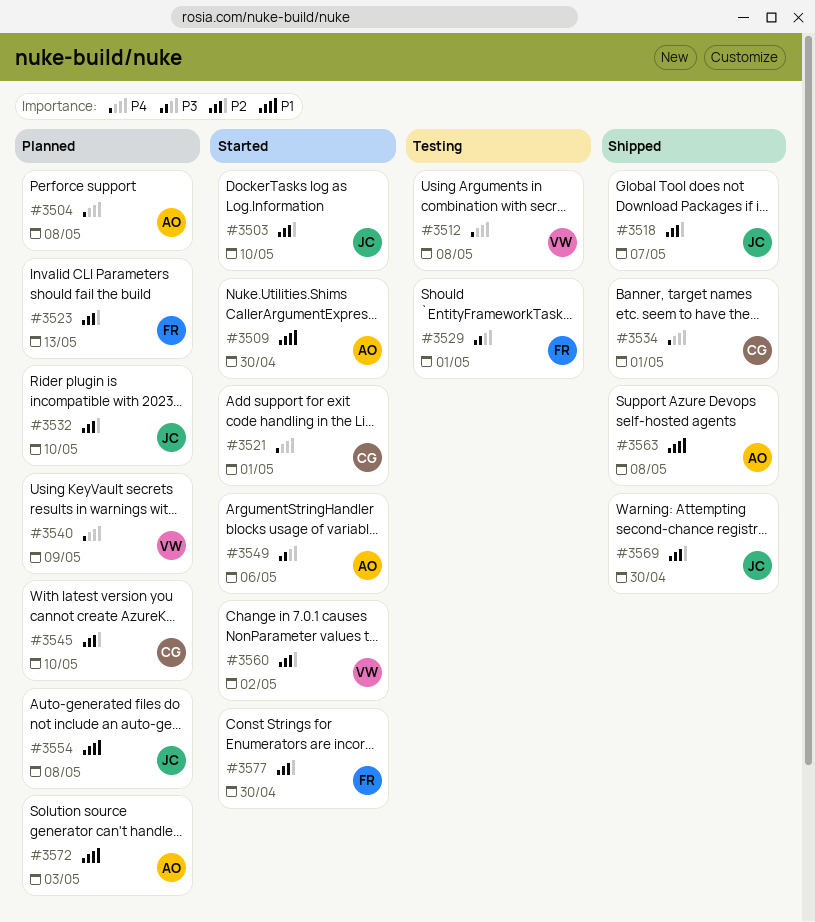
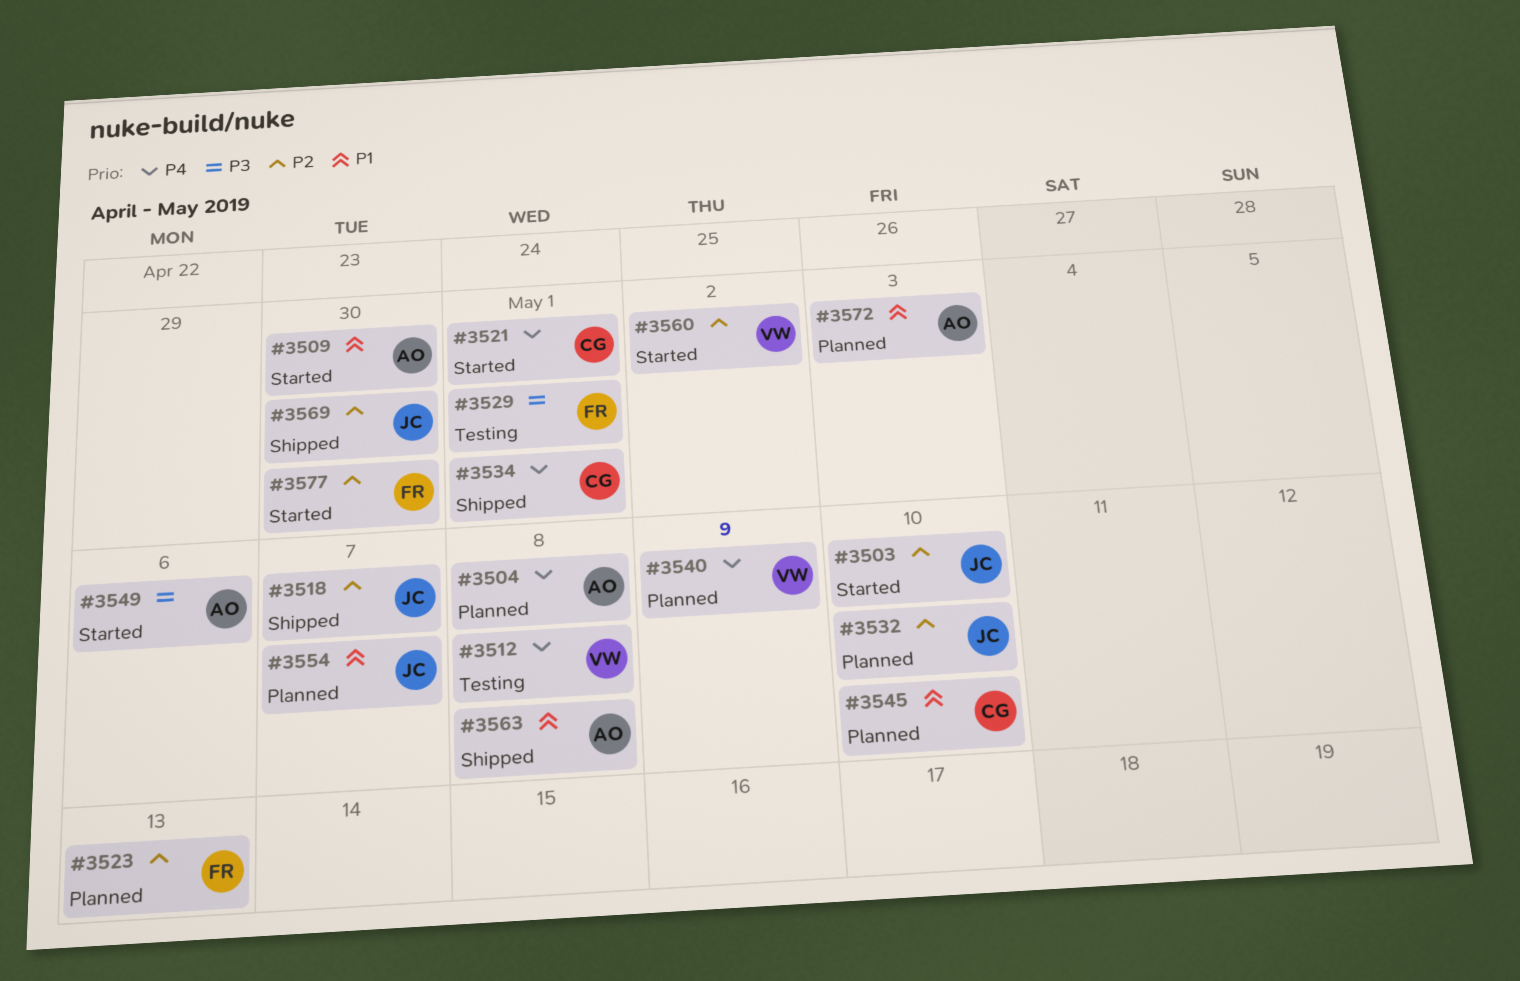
#3545, priority: P2 -> P1
#3554, due: May 8 -> May 7

